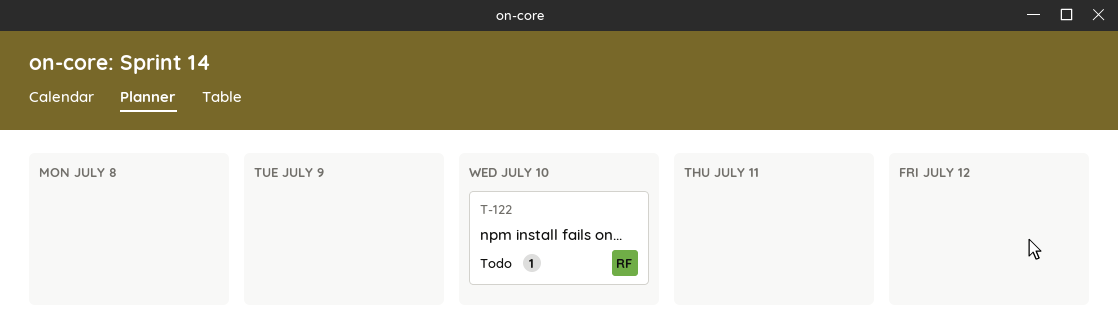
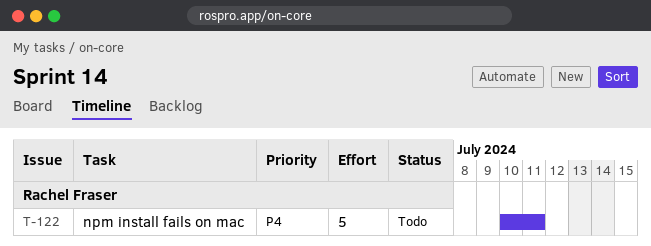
T-122, estimate: 1 -> 5
T-122, due: Jul 10 -> Jul 11

